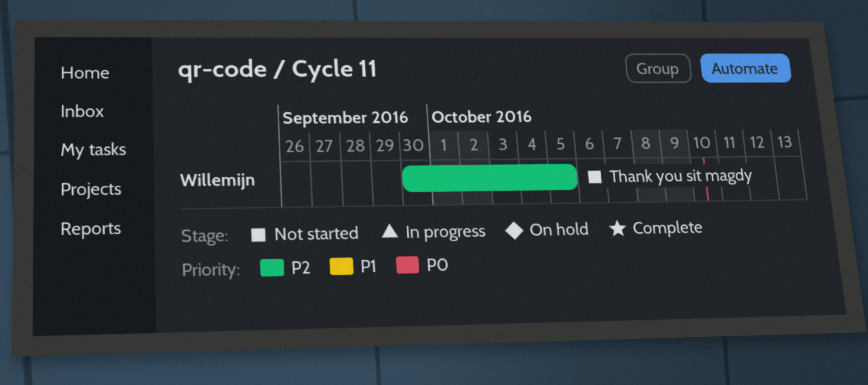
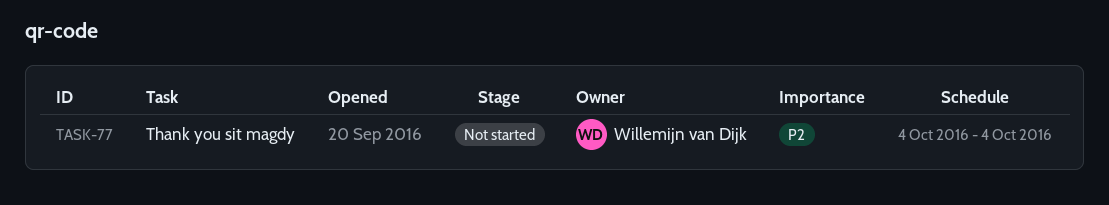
Thank you sit magdy, start: Sep 30 -> Oct 4
Thank you sit magdy, due: Oct 5 -> Oct 4

